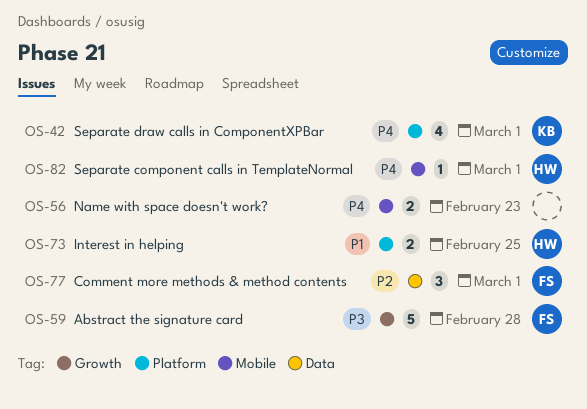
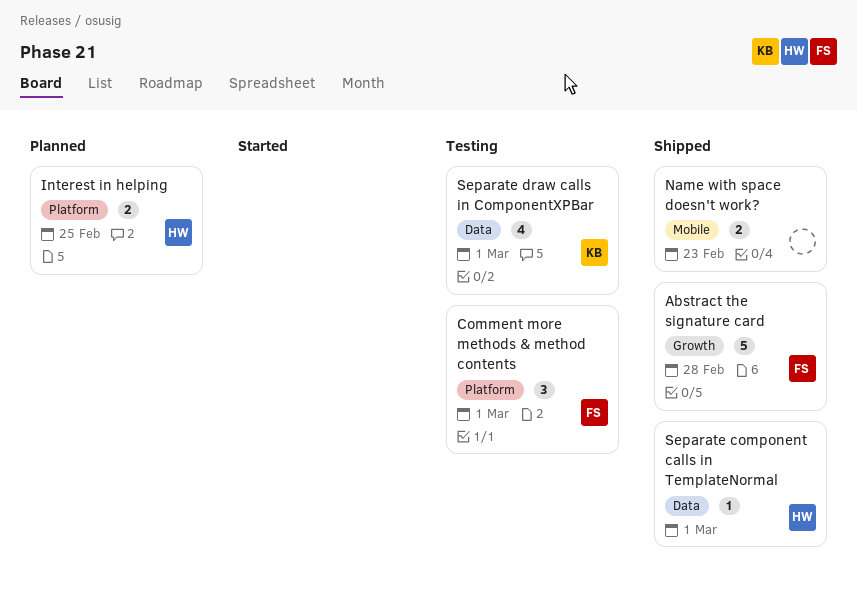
Comment more methods & method contents, label: Data -> Platform
Separate component calls in TemplateNormal, label: Mobile -> Data
Separate draw calls in ComponentXPBar, label: Platform -> Data

